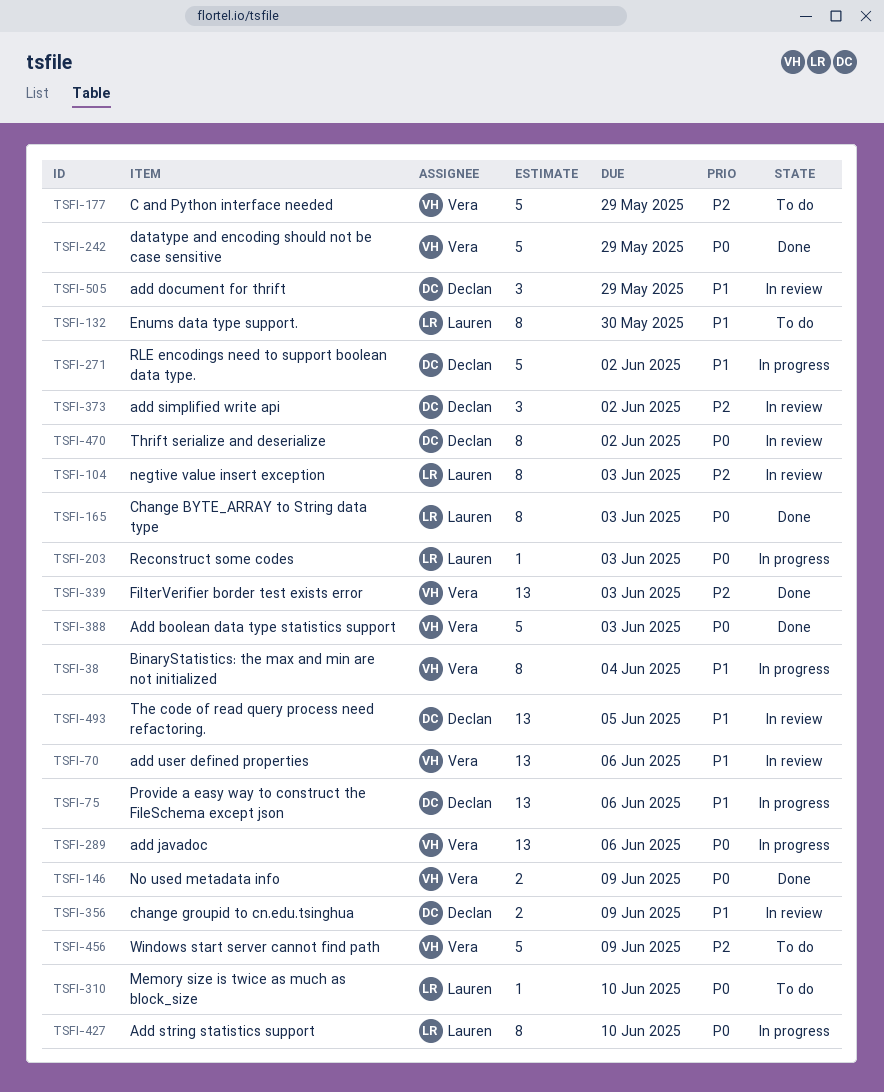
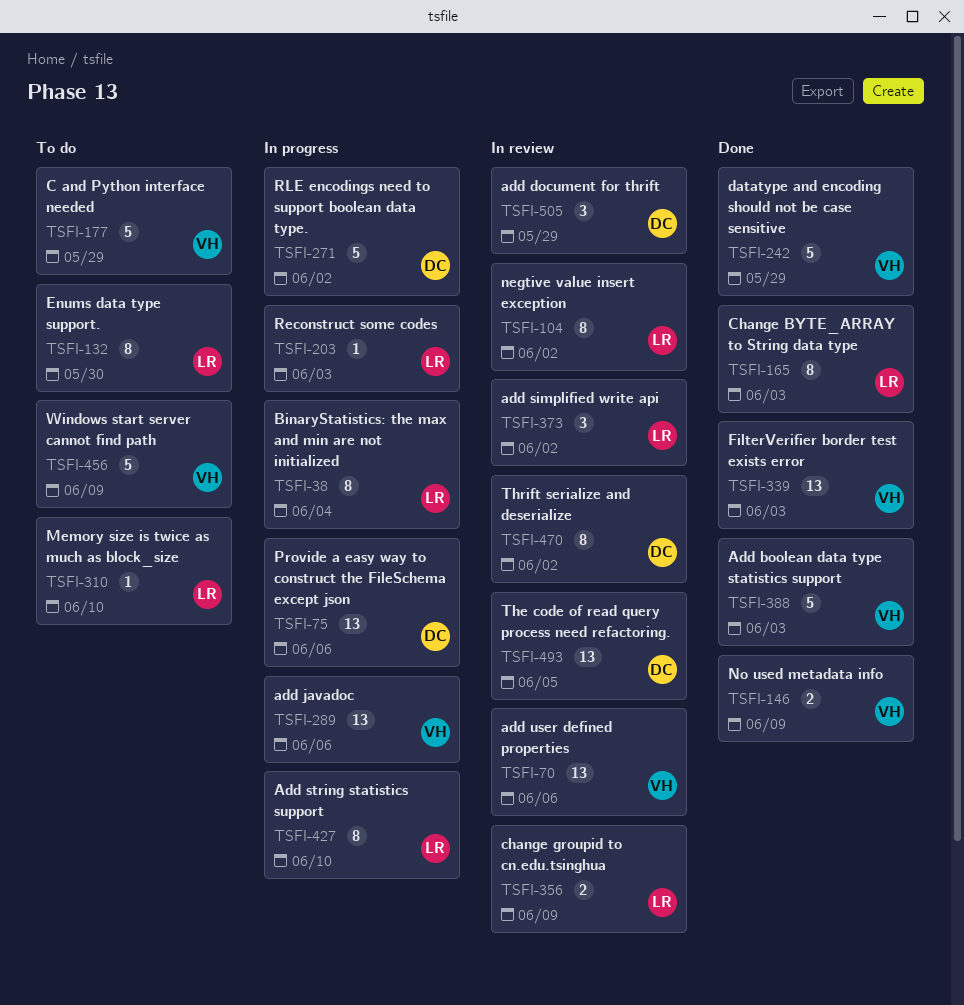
TSFI-38, owner: Vera -> Lauren
TSFI-104, due: Jun 3 -> Jun 2
TSFI-356, owner: Declan -> Lauren
TSFI-373, owner: Declan -> Lauren

